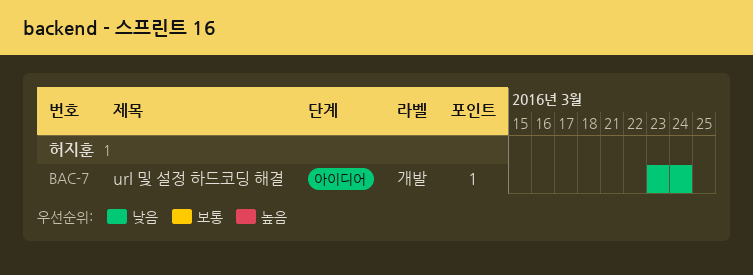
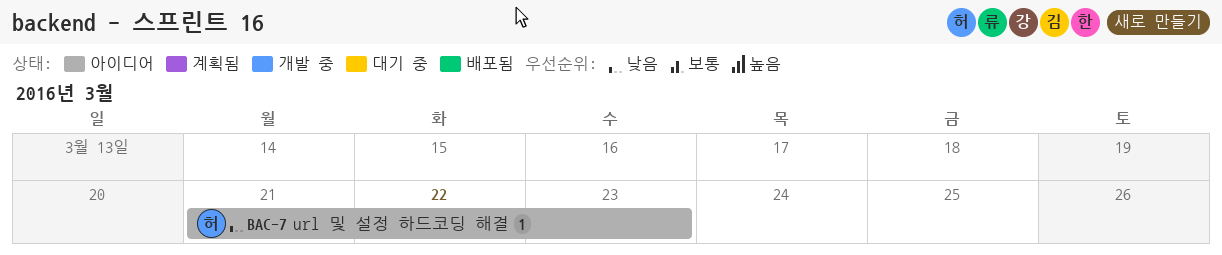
BAC-7, start: Mar 23 -> Mar 21
BAC-7, due: Mar 24 -> Mar 23

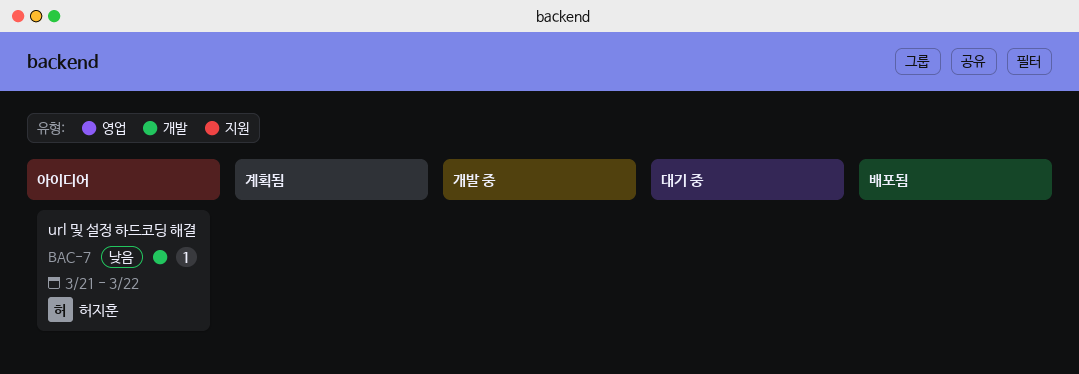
BAC-7, due: Mar 23 -> Mar 22

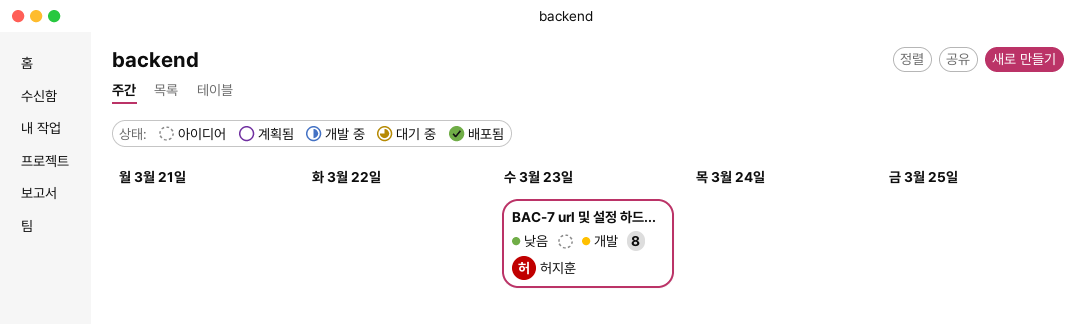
BAC-7, estimate: 1 -> 8
BAC-7, due: Mar 22 -> Mar 23

